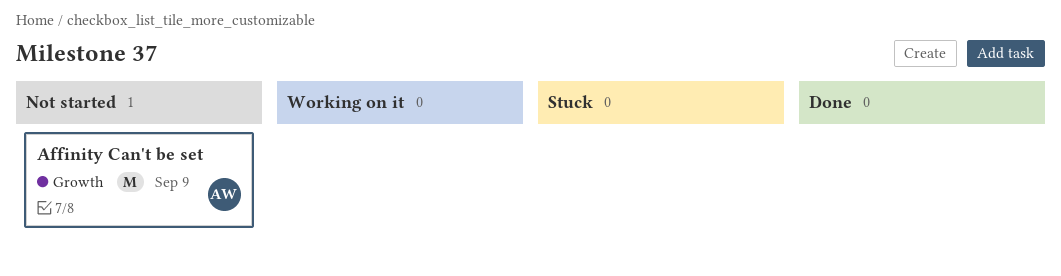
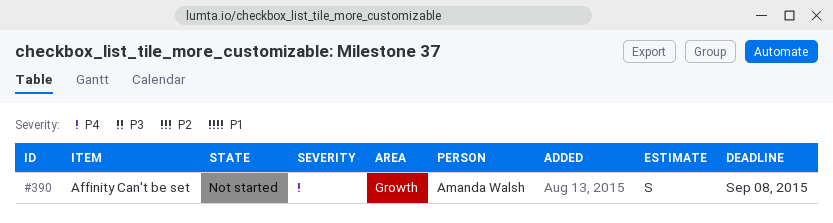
Affinity Can't be set, estimate: M -> S
Affinity Can't be set, due: Sep 9 -> Sep 8

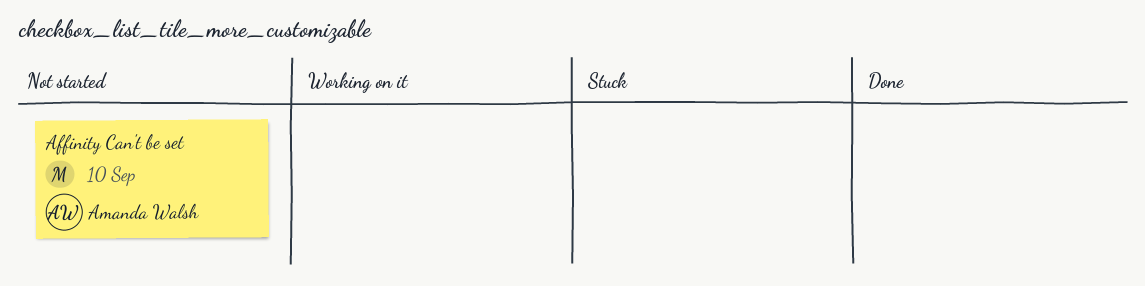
Affinity Can't be set, estimate: S -> M
Affinity Can't be set, due: Sep 8 -> Sep 10

